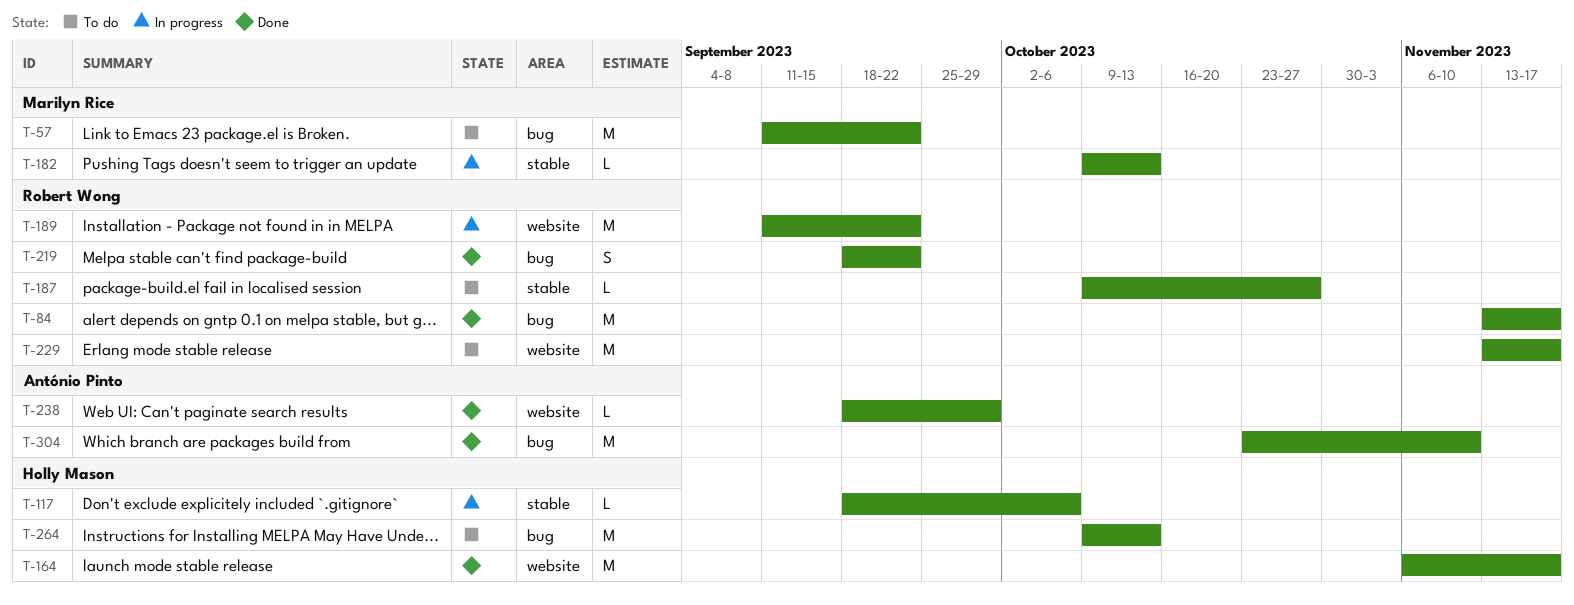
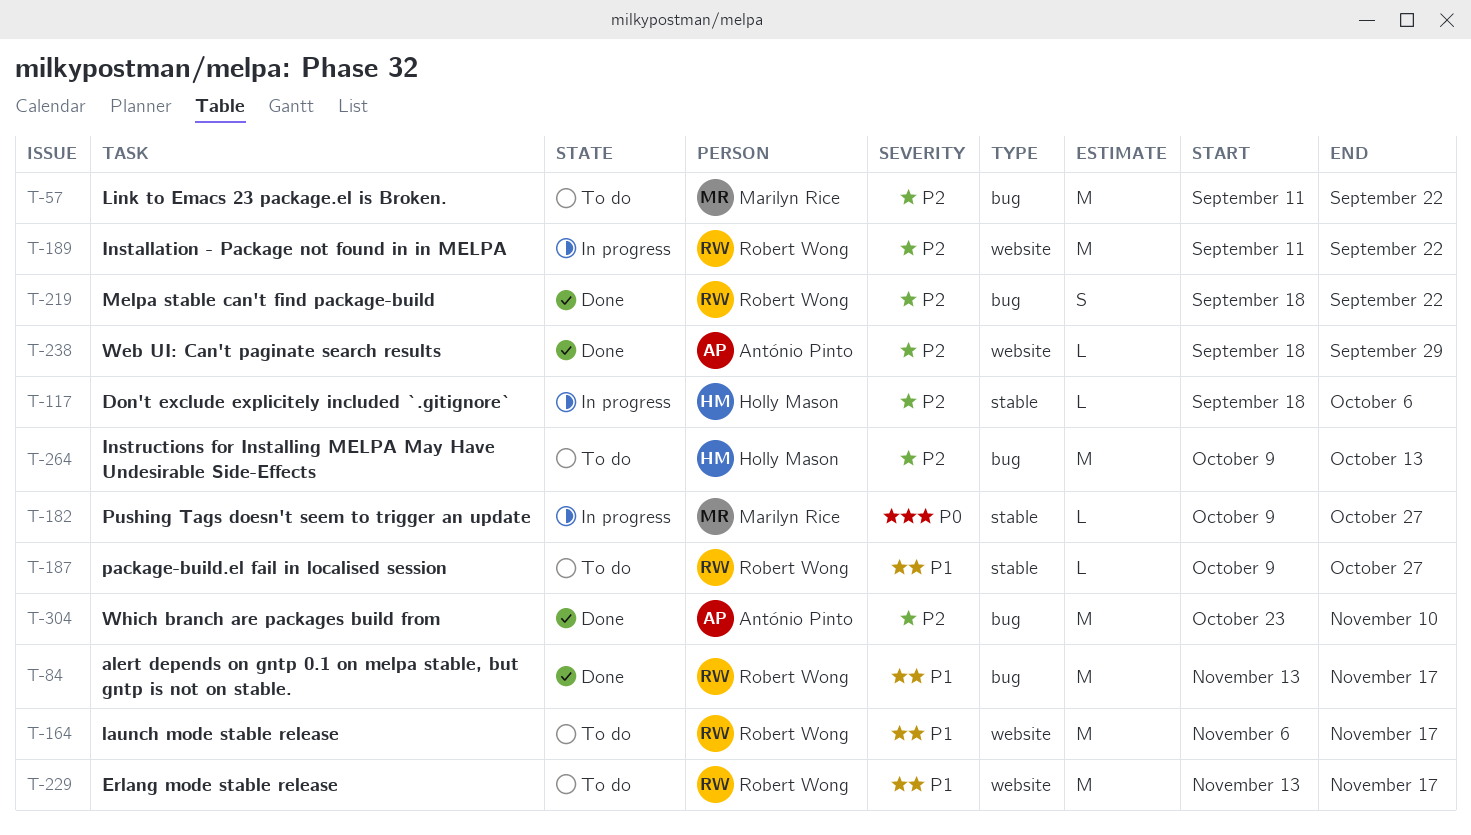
T-164, status: Done -> To do
T-164, owner: Holly Mason -> Robert Wong
T-182, due: Oct 13 -> Oct 27

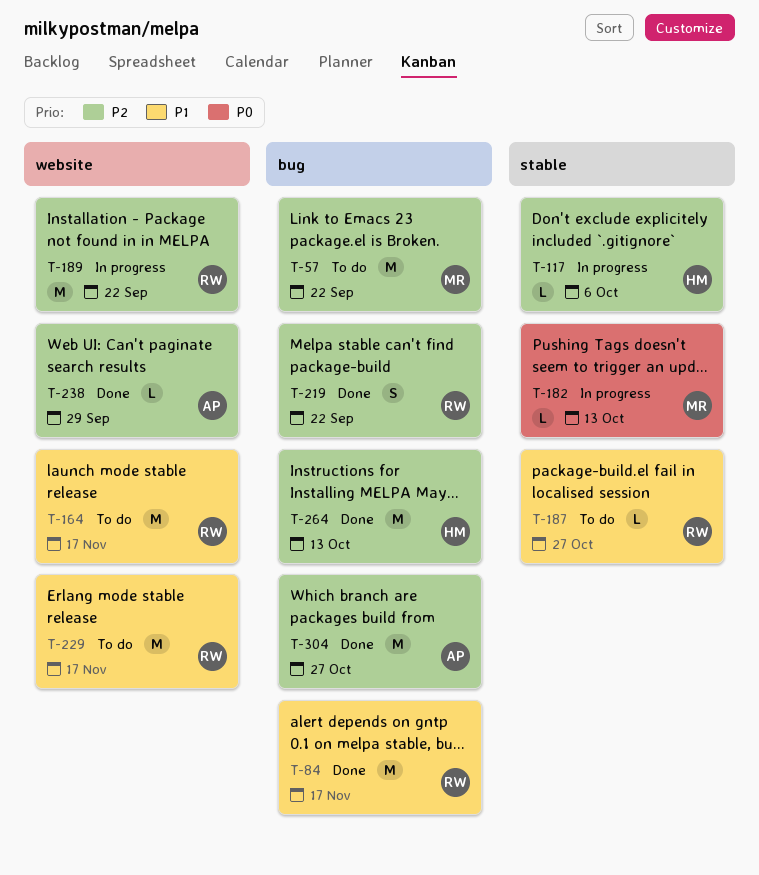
T-182, due: Oct 27 -> Oct 13
T-264, status: To do -> Done
T-304, due: Nov 10 -> Oct 27

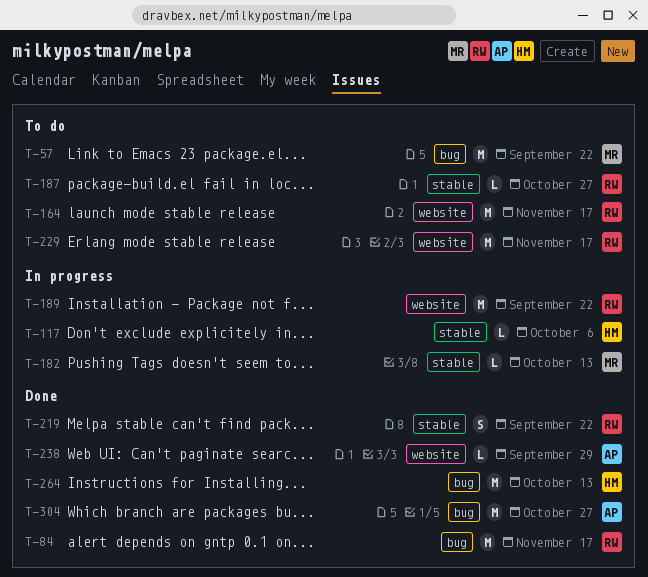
T-219, label: bug -> stable

